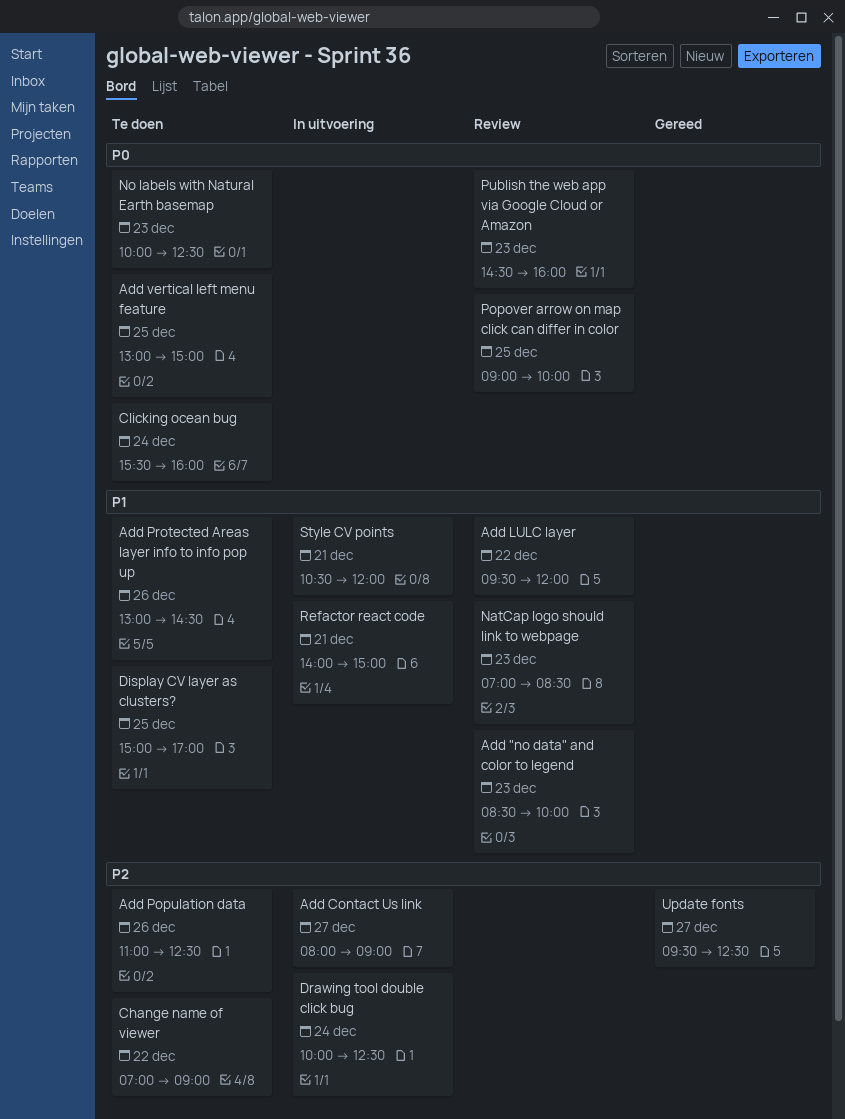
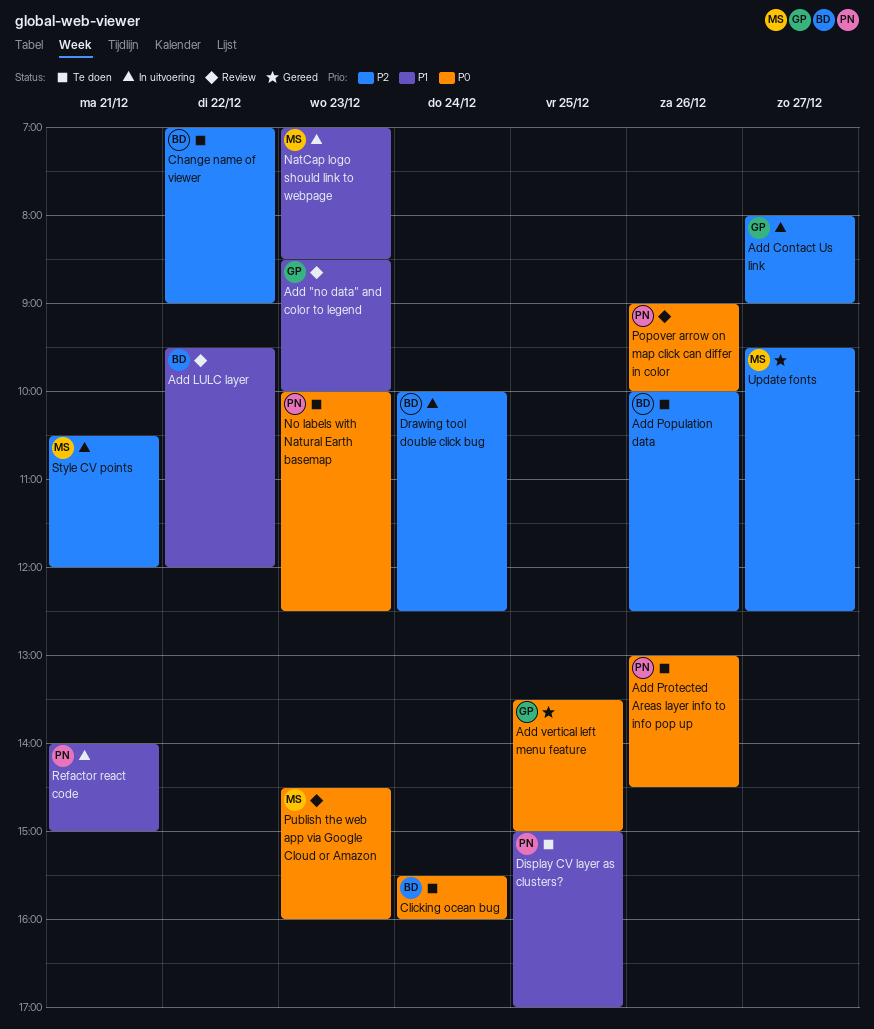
Add Population data, begins: 11:00 -> 10:00
Add Protected Areas layer info to info pop up, priority: P1 -> P0
Add vertical left menu feature, status: Te doen -> Gereed
Add vertical left menu feature, begins: 13:00 -> 13:30
NatCap logo should link to webpage, status: Review -> In uitvoering
Popover arrow on map click can differ in color, day: Dec 25 -> Dec 26
Style CV points, priority: P1 -> P2

